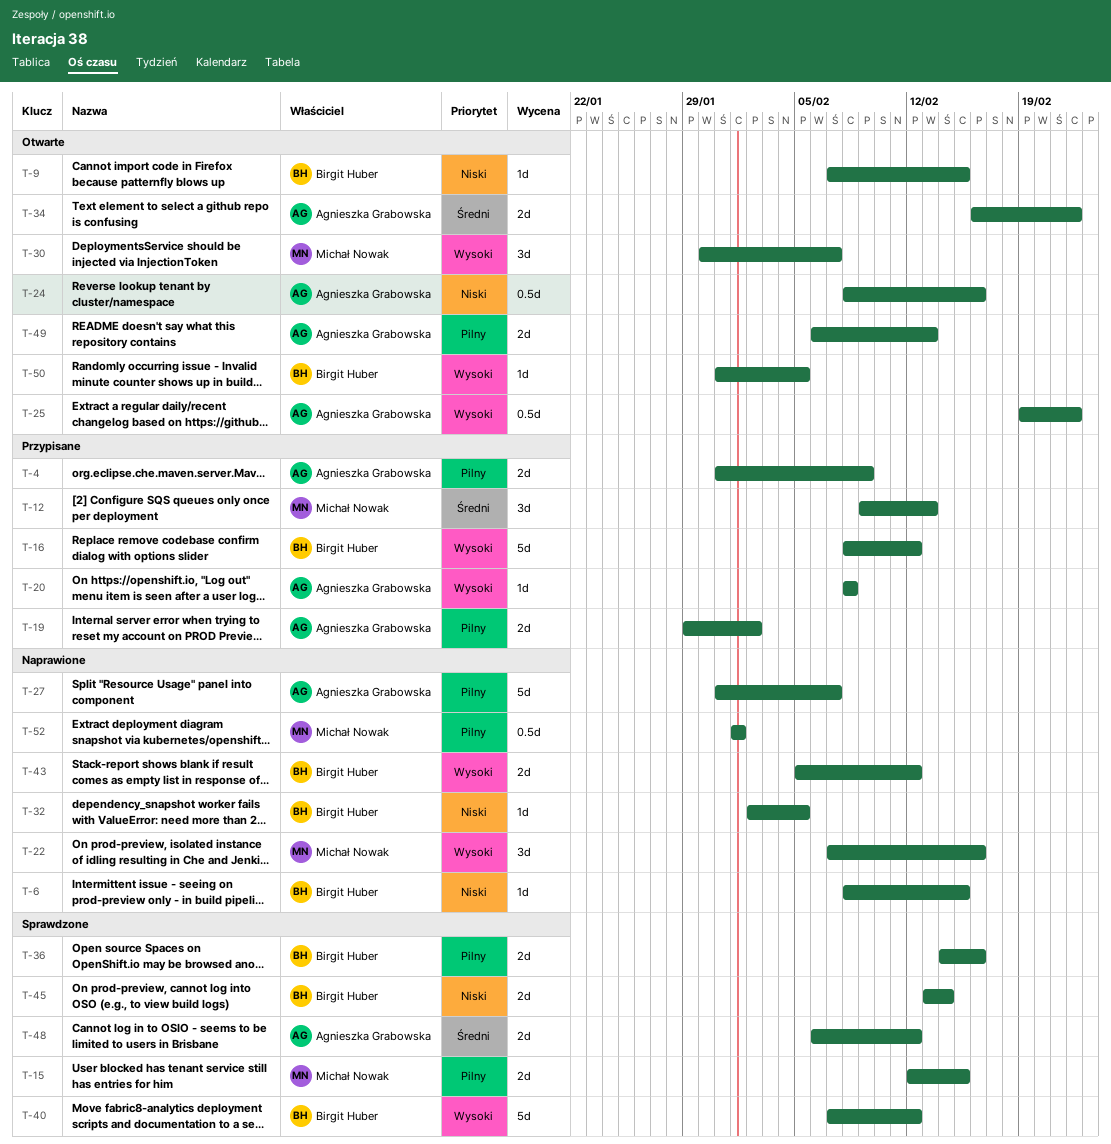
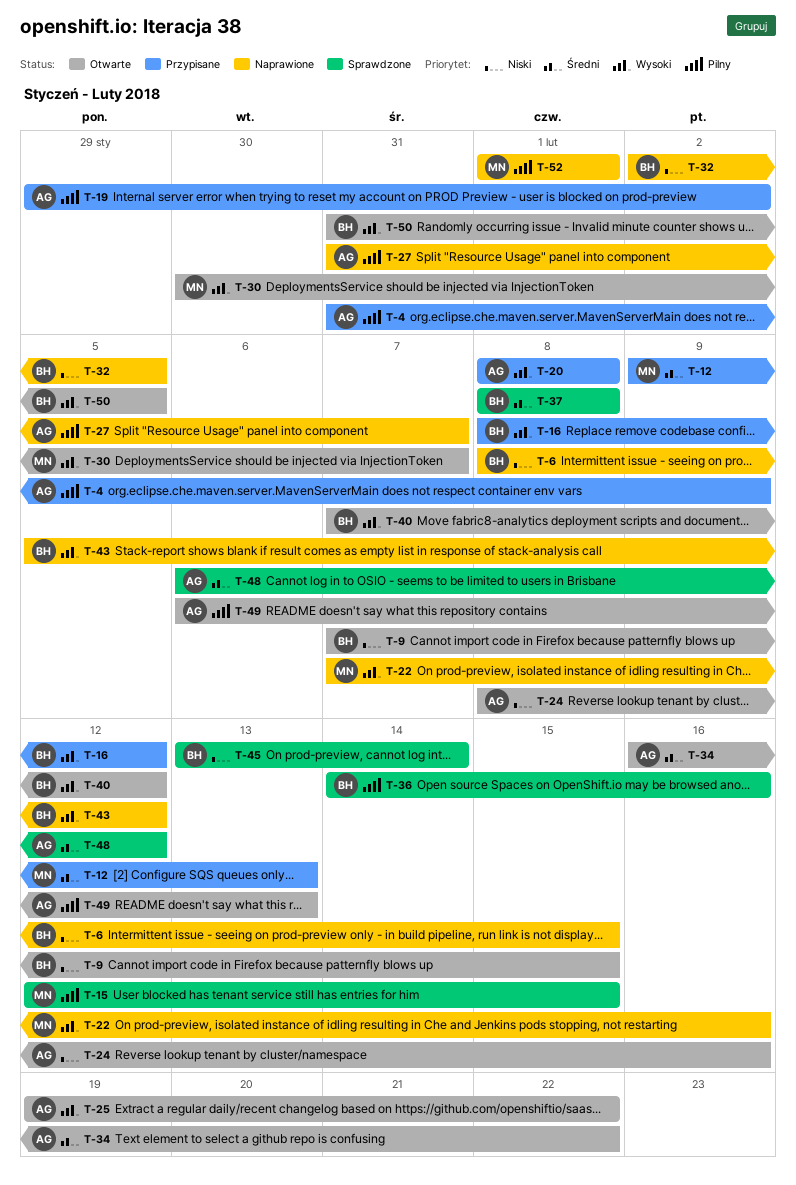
T-37: none -> present
T-40, status: Sprawdzone -> Otwarte

